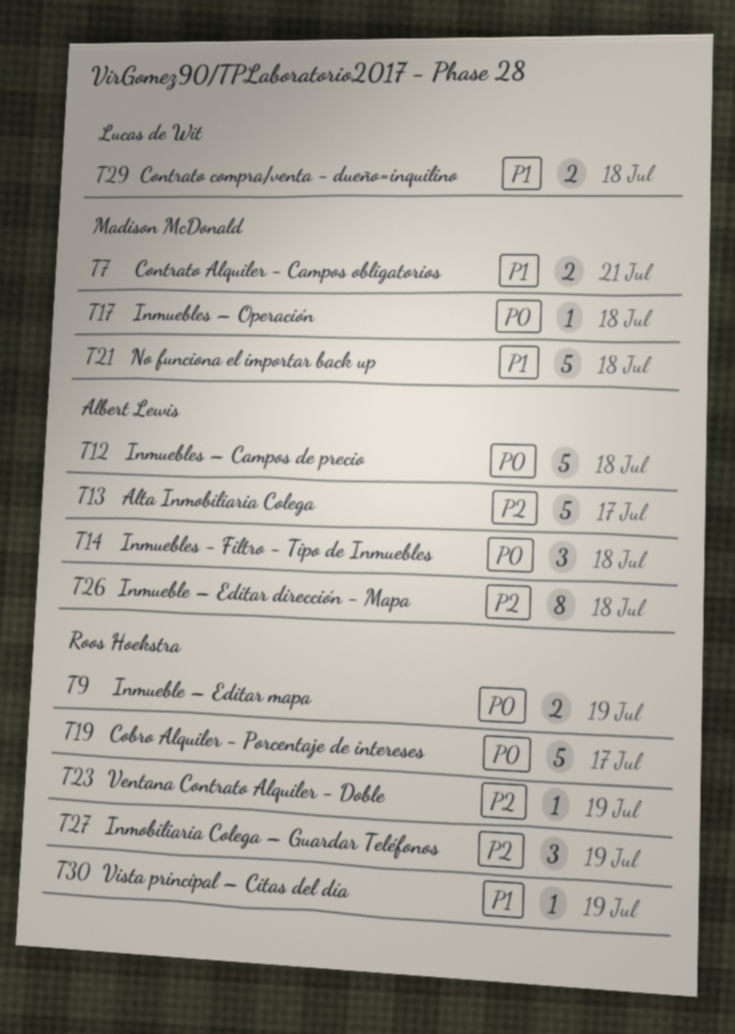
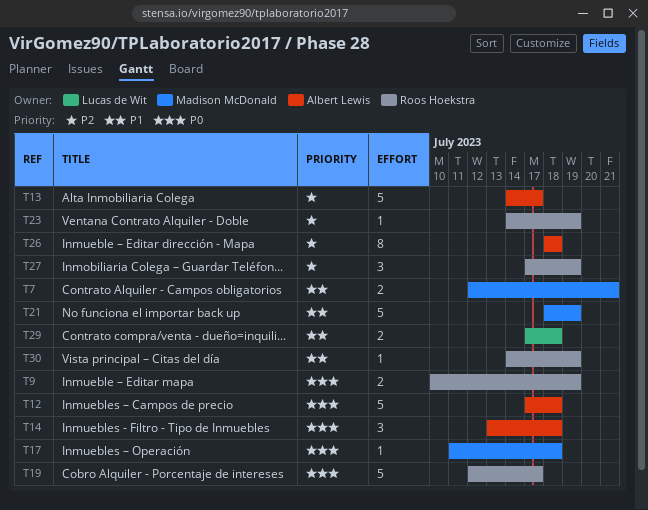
T21, due: Jul 18 -> Jul 19

